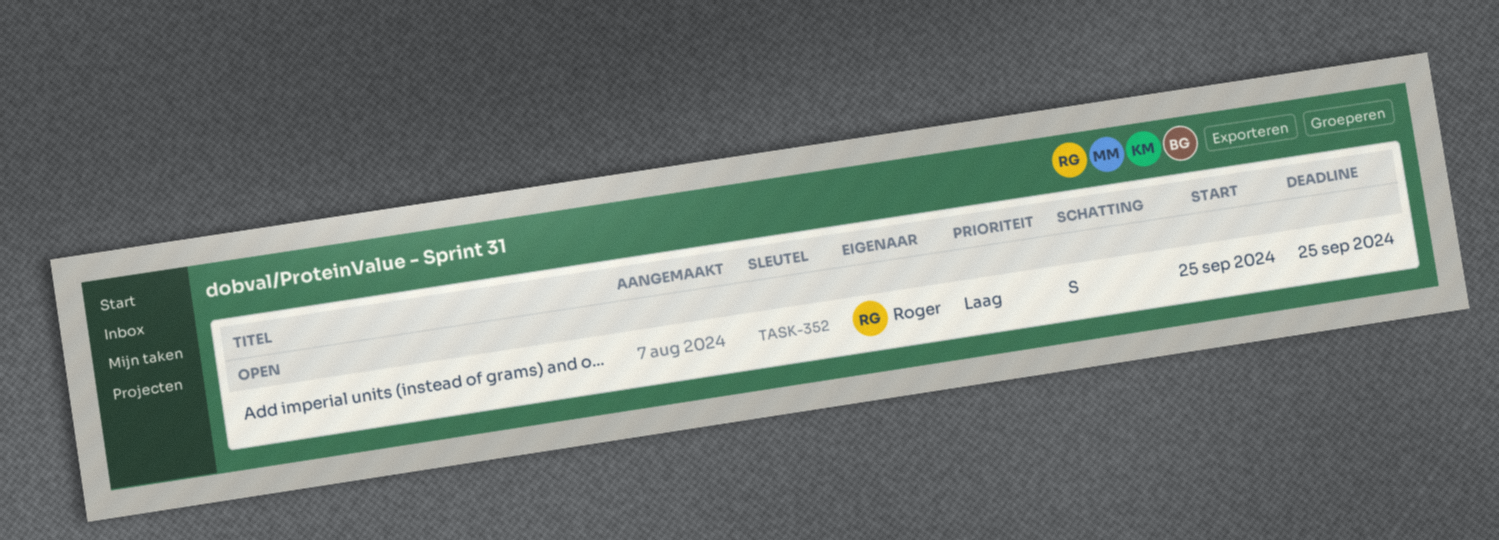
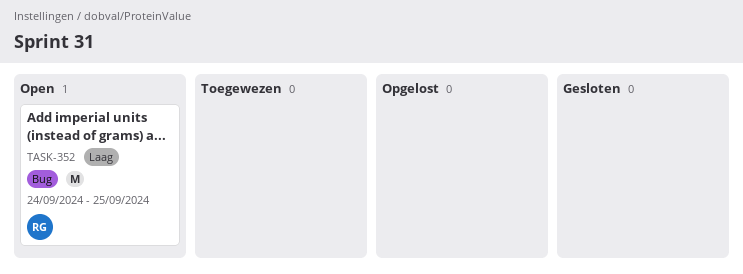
TASK-352, estimate: S -> M
TASK-352, start: Sep 25 -> Sep 24

